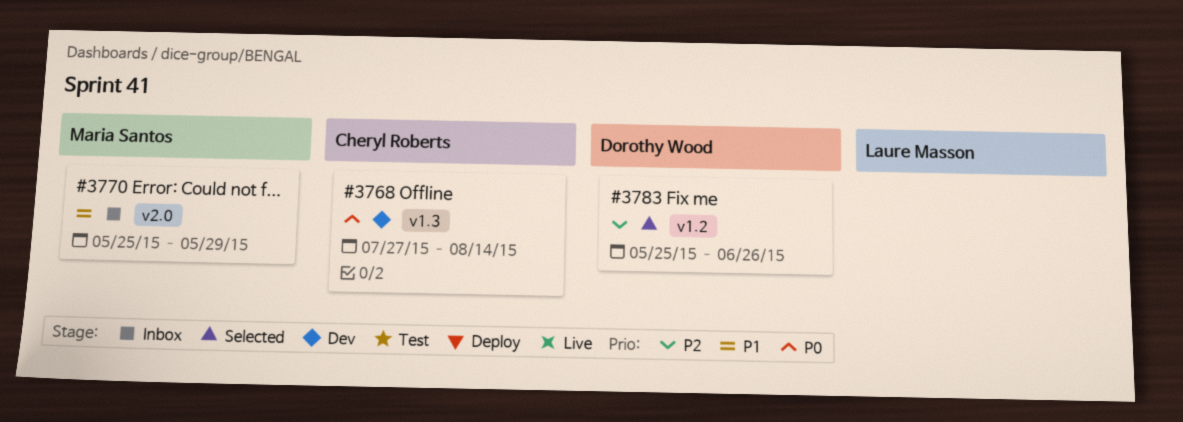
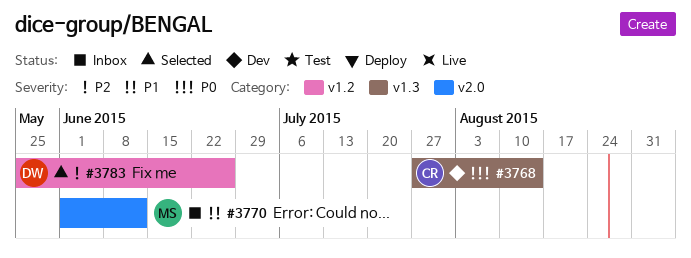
#3770, start: May 25 -> Jun 1
#3770, due: May 29 -> Jun 12

